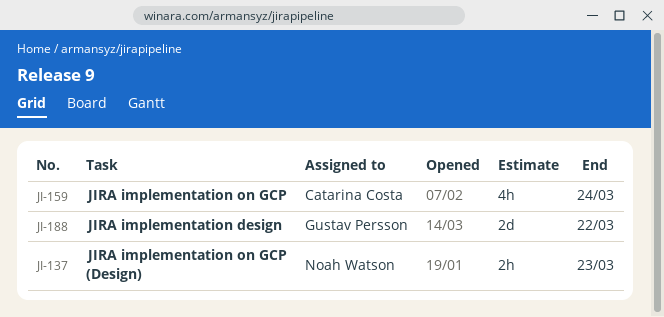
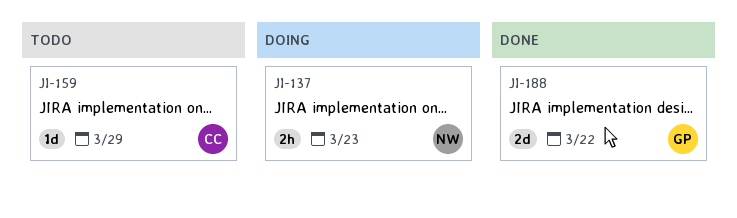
JI-159, estimate: 4h -> 1d
JI-159, due: Mar 24 -> Mar 29

